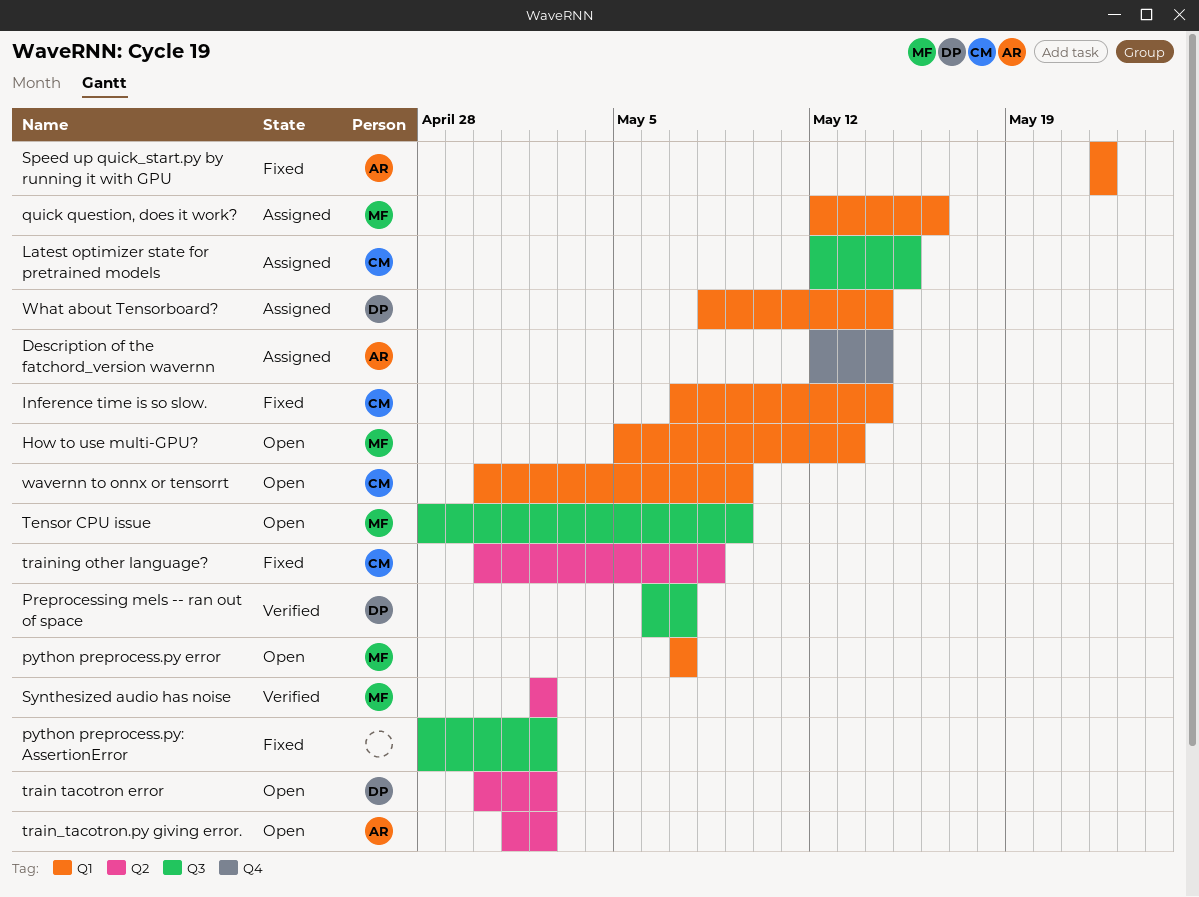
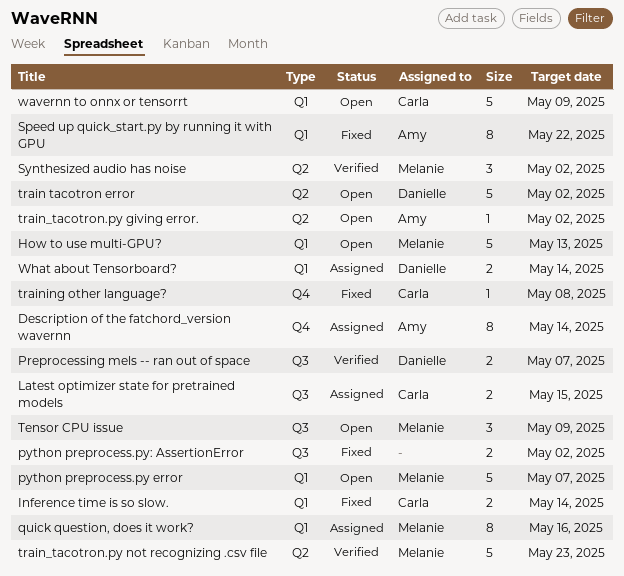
train_tacotron.py not recognizing .csv file: none -> present
training other language?, label: Q2 -> Q4

